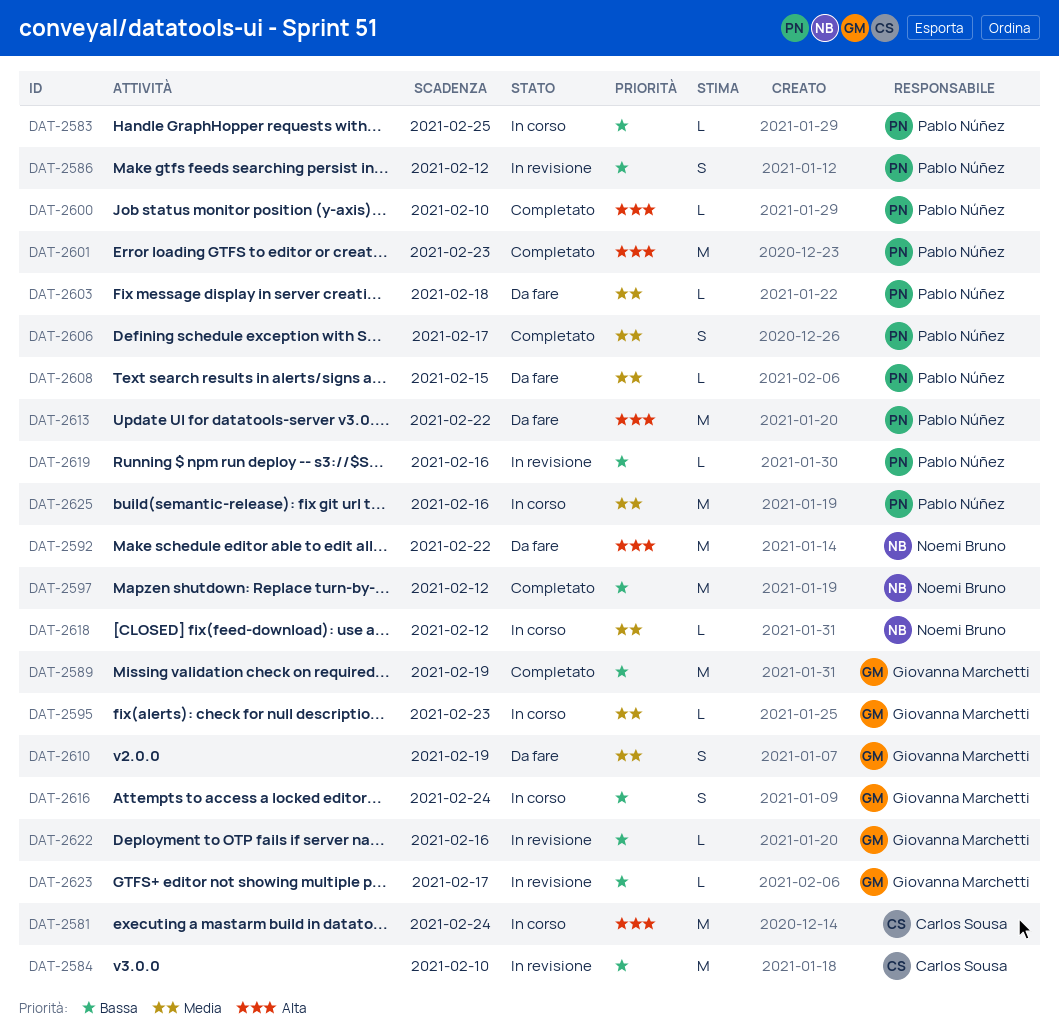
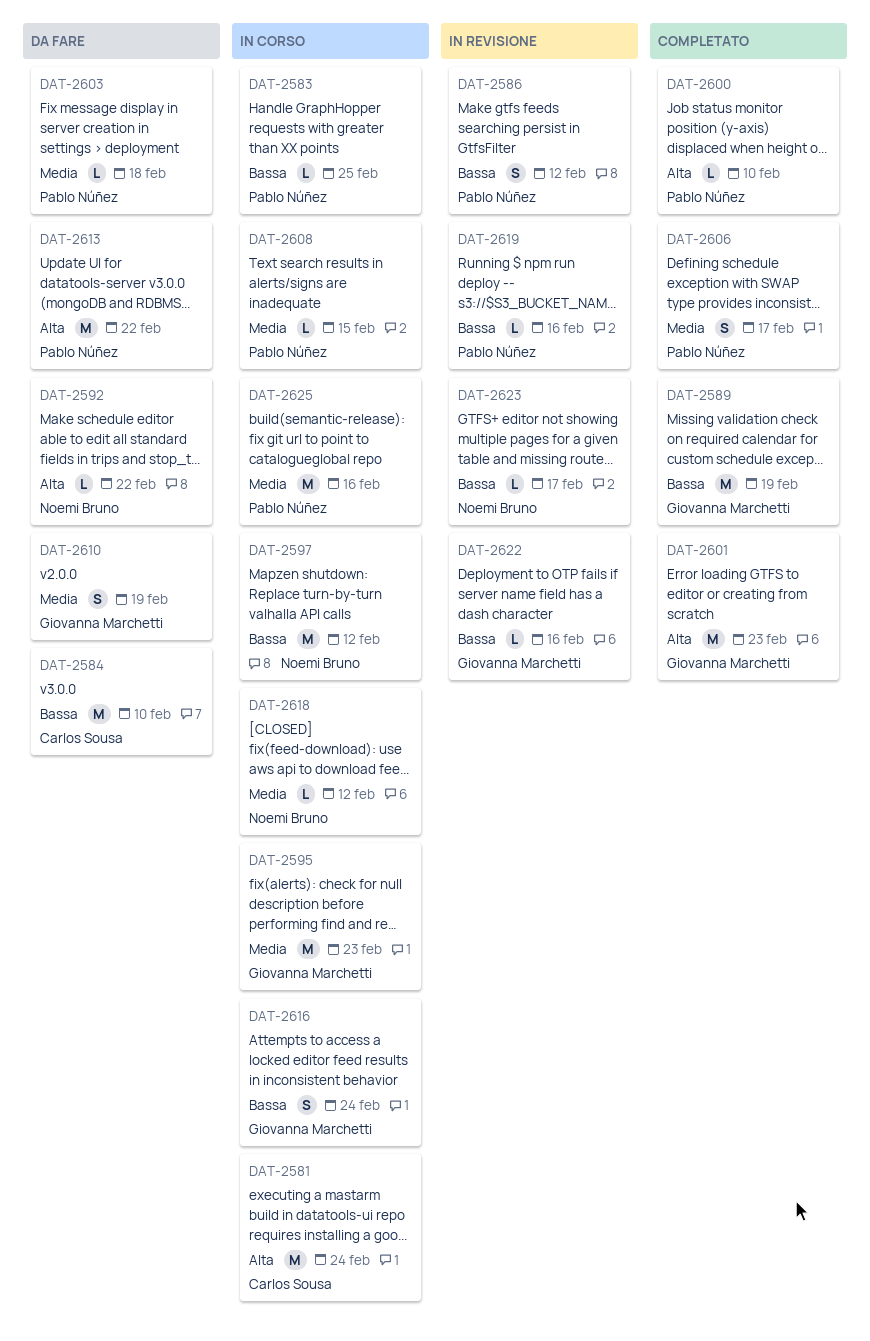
DAT-2584, status: In revisione -> Da fare
DAT-2592, estimate: M -> L
DAT-2595, estimate: L -> M
DAT-2597, status: Completato -> In corso
DAT-2601, owner: Pablo Núñez -> Giovanna Marchetti
DAT-2608, status: Da fare -> In corso
DAT-2623, owner: Giovanna Marchetti -> Noemi Bruno

